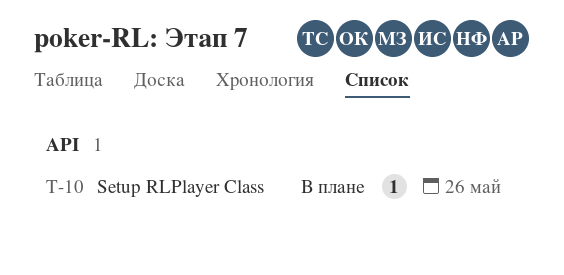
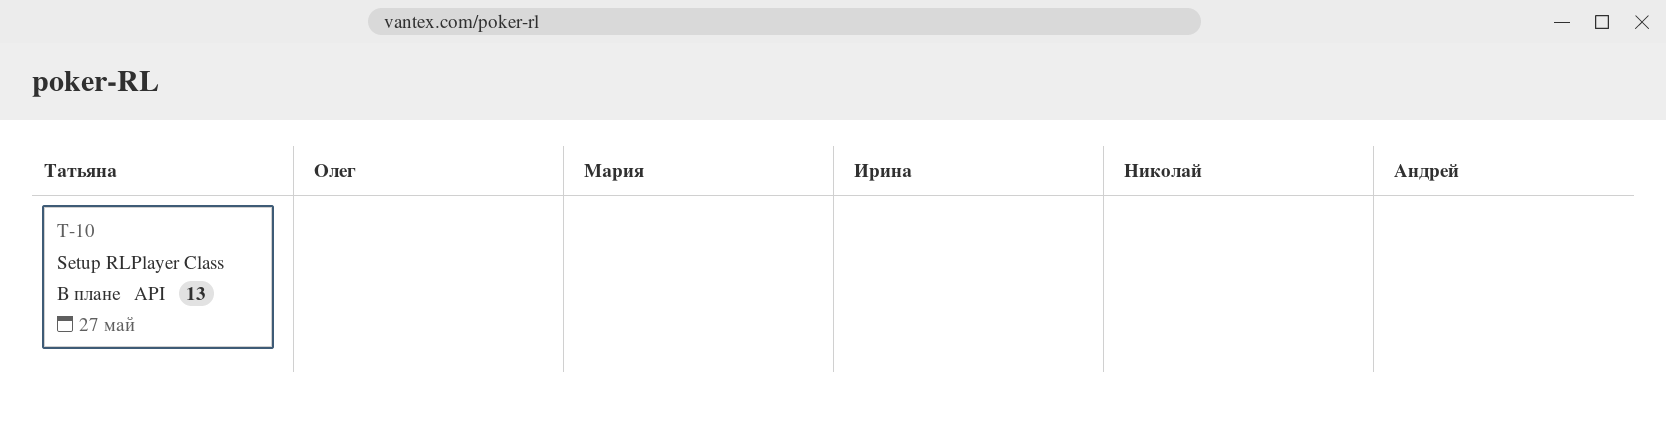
T-10, estimate: 1 -> 13
T-10, due: May 26 -> May 27

